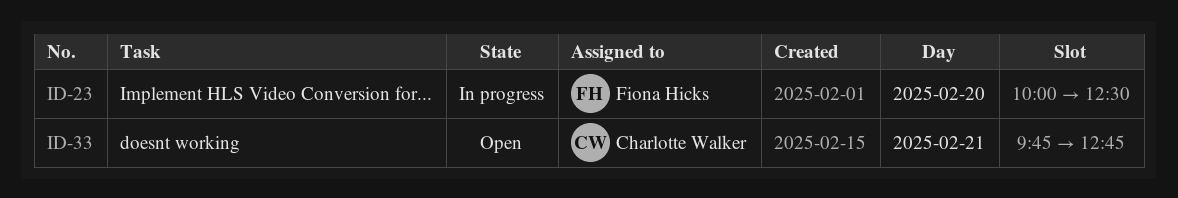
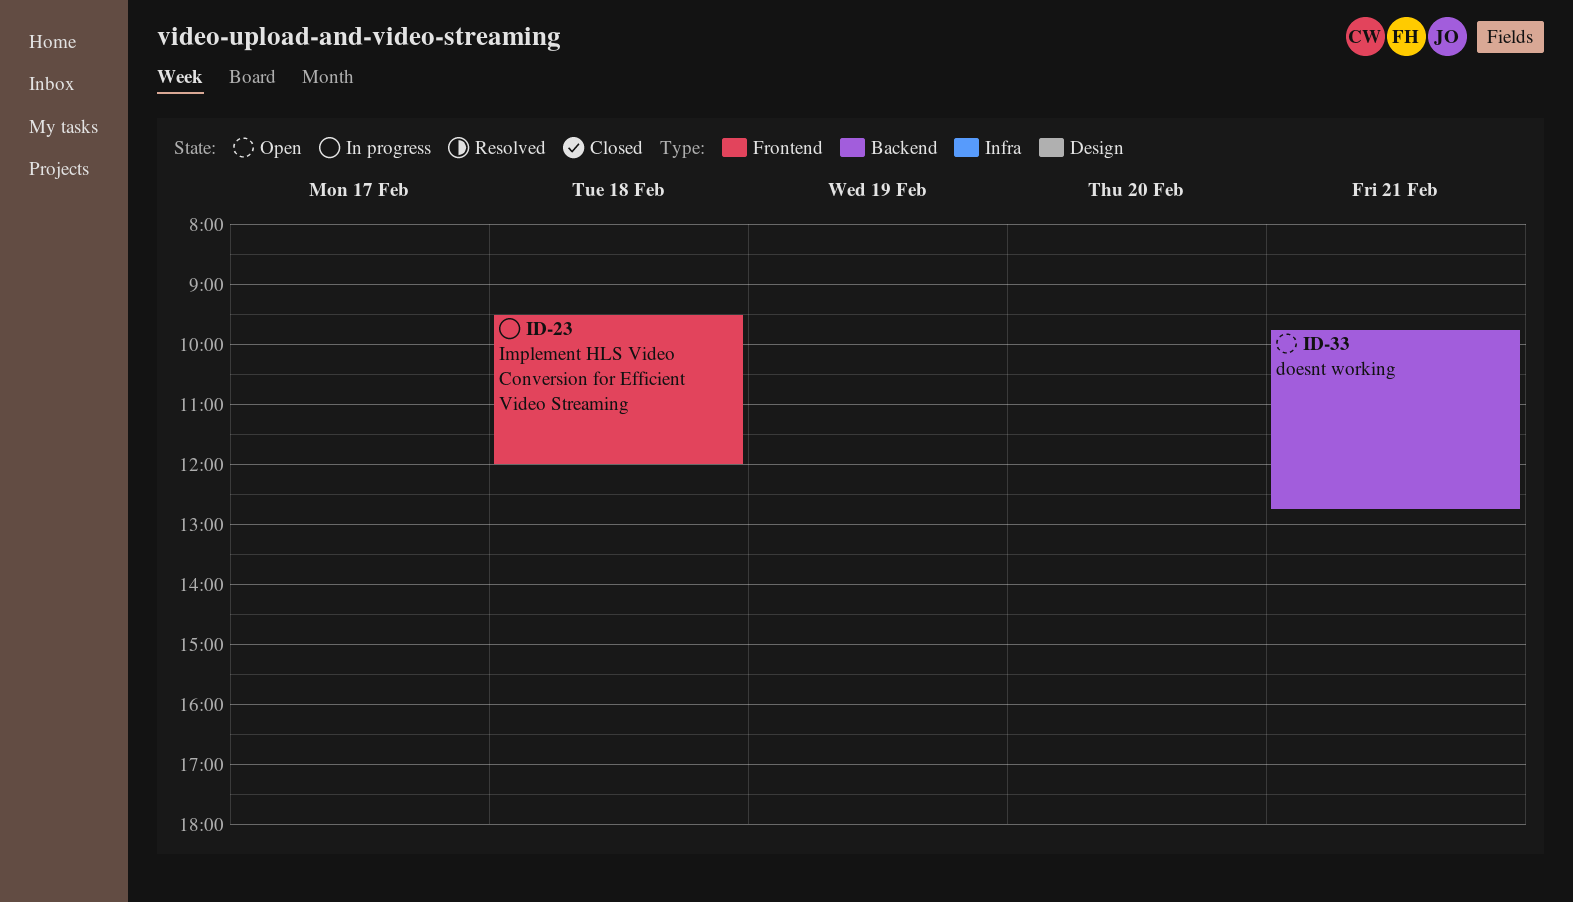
ID-23, day: Feb 20 -> Feb 18
ID-23, begins: 10:00 -> 09:30
ID-23, ends: 12:30 -> 12:00

